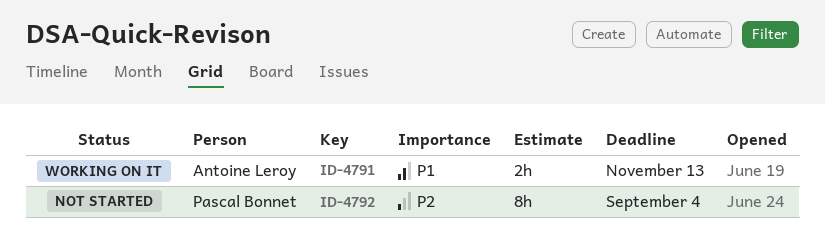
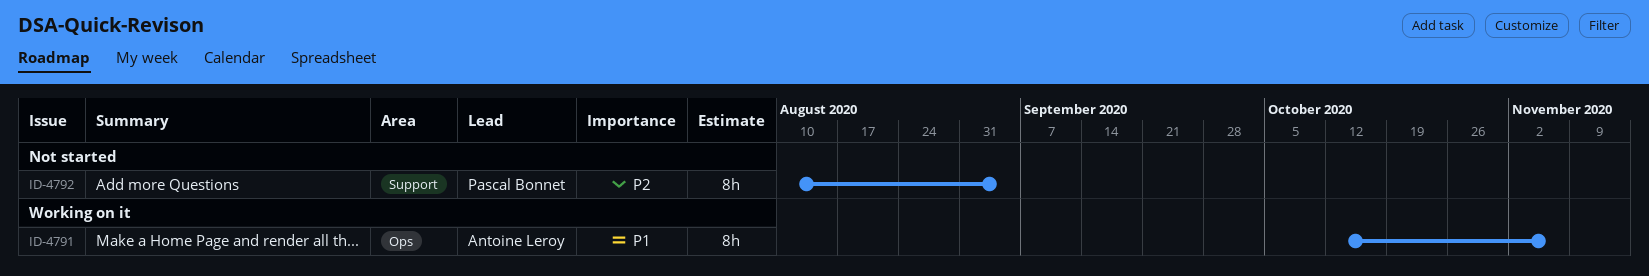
ID-4791, estimate: 2h -> 8h
ID-4791, due: Nov 13 -> Nov 6

